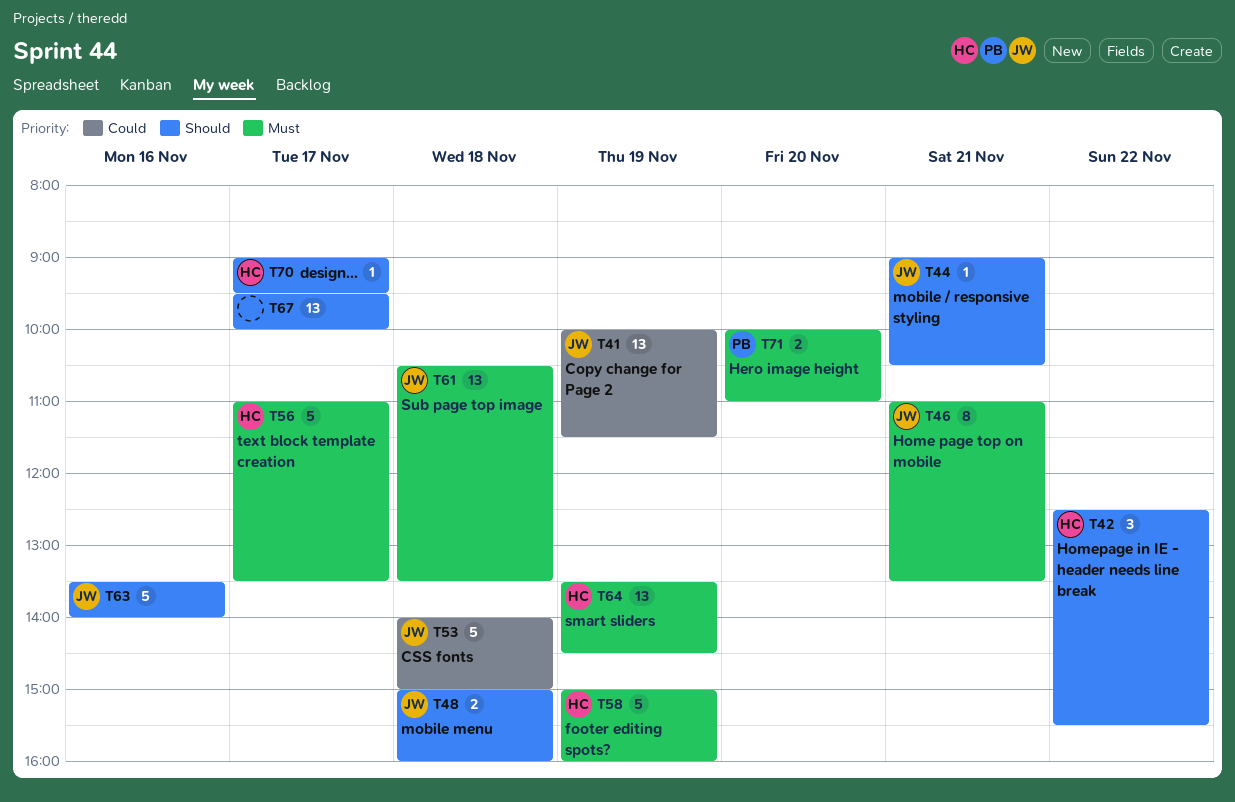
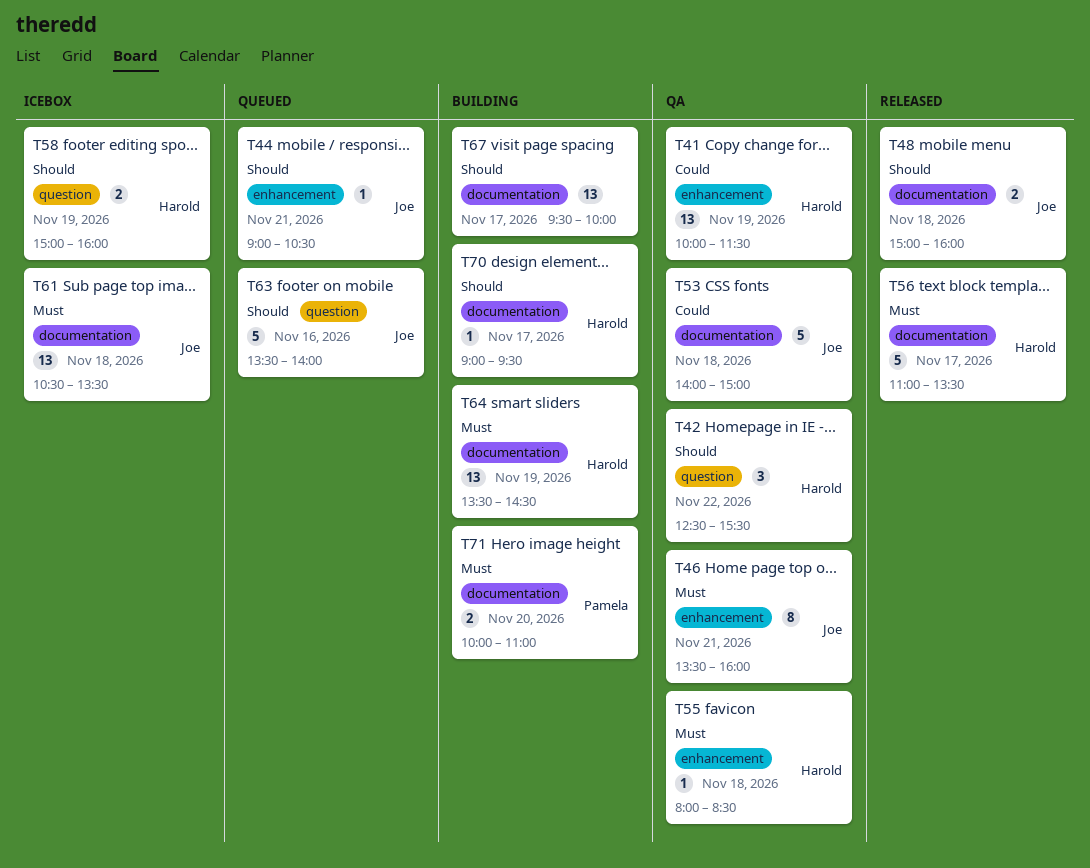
T41, owner: Joe -> Harold
T46, begins: 11:00 -> 13:30
T46, ends: 13:30 -> 16:00
T55: none -> present
T58, priority: Must -> Should
T58, estimate: 5 -> 2

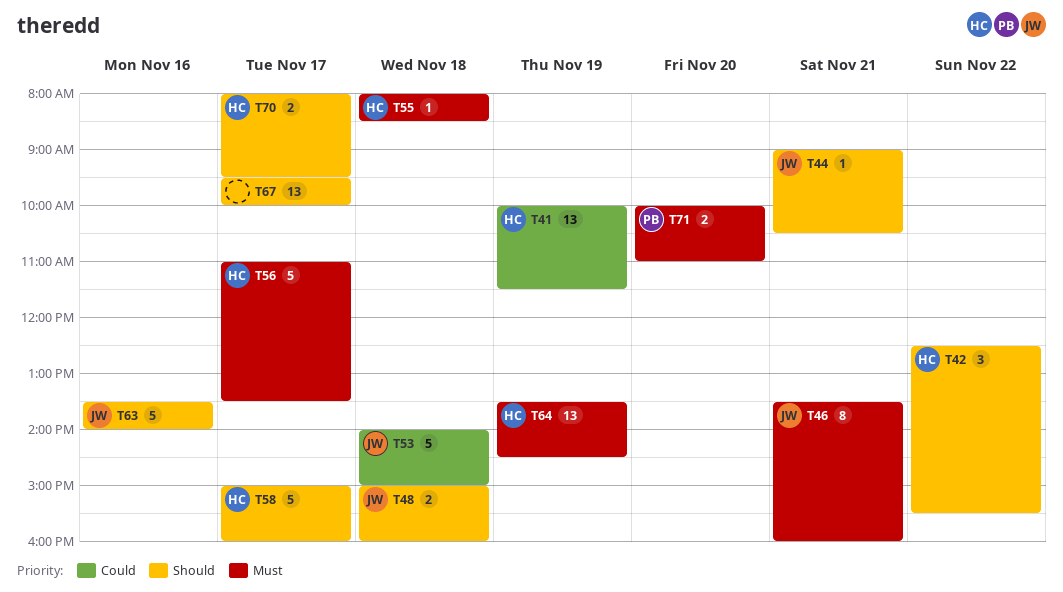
T58, estimate: 2 -> 5
T58, day: Nov 19 -> Nov 17
T61: present -> none
T70, estimate: 1 -> 2
T70, begins: 09:00 -> 08:00

